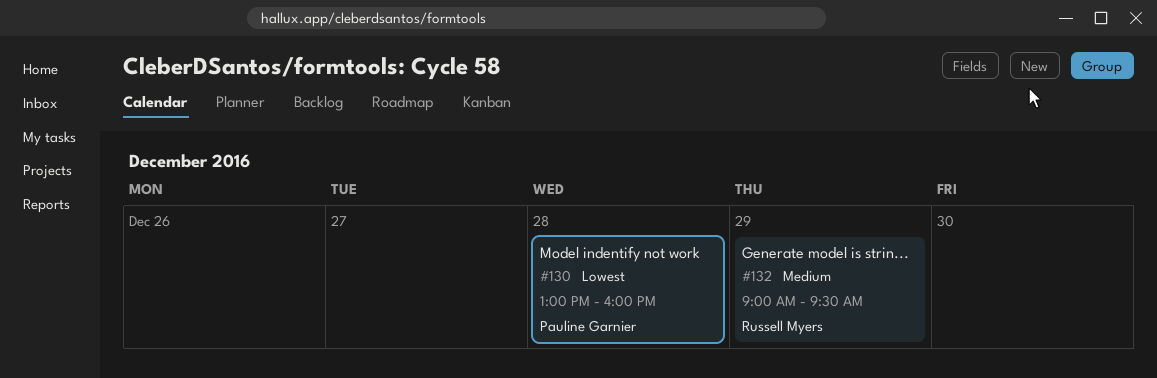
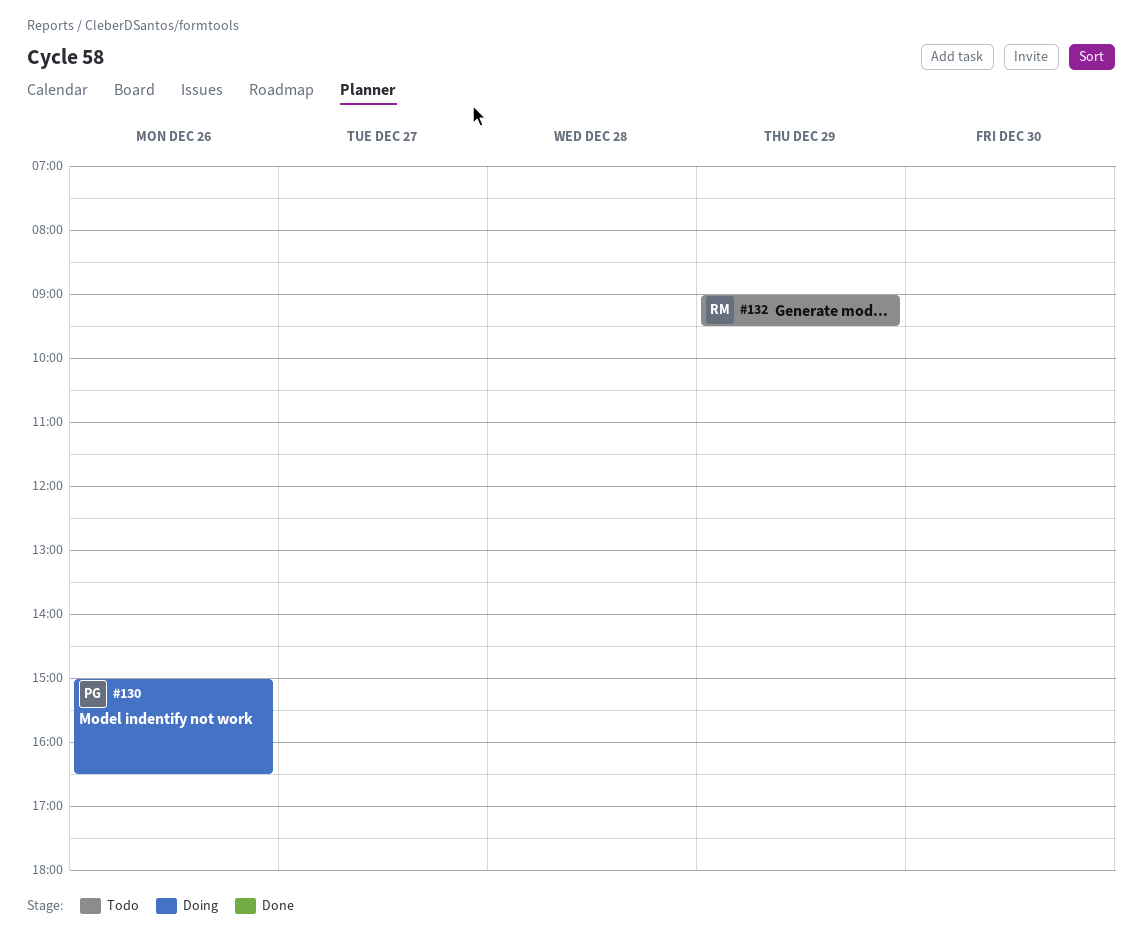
#130, day: Dec 28 -> Dec 26
#130, begins: 13:00 -> 15:00
#130, ends: 16:00 -> 16:30

